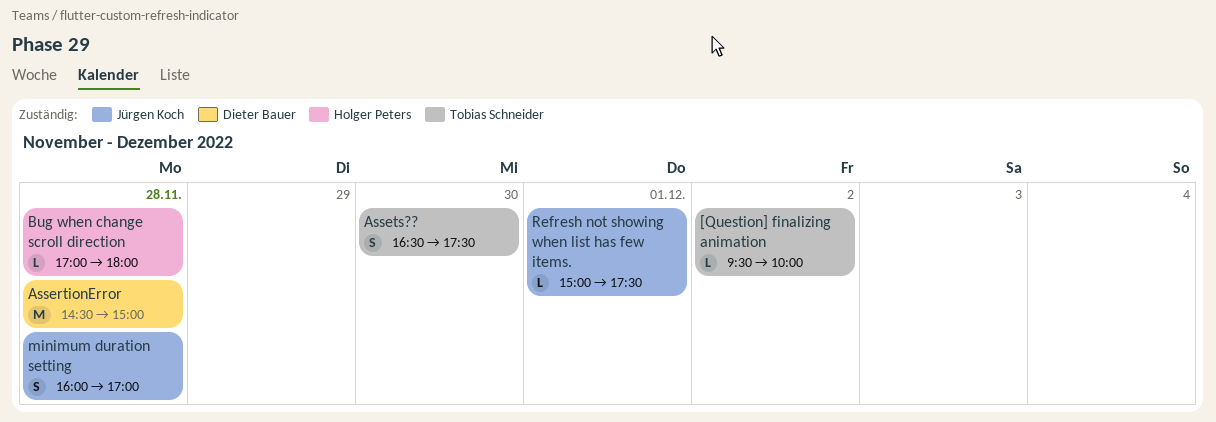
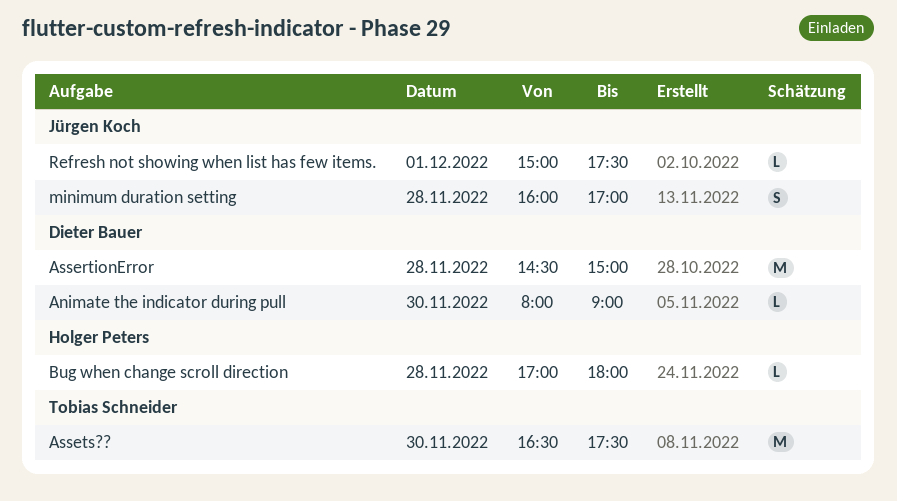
[Question] finalizing animation: present -> none
Animate the indicator during pull: none -> present
Assets??, estimate: S -> M

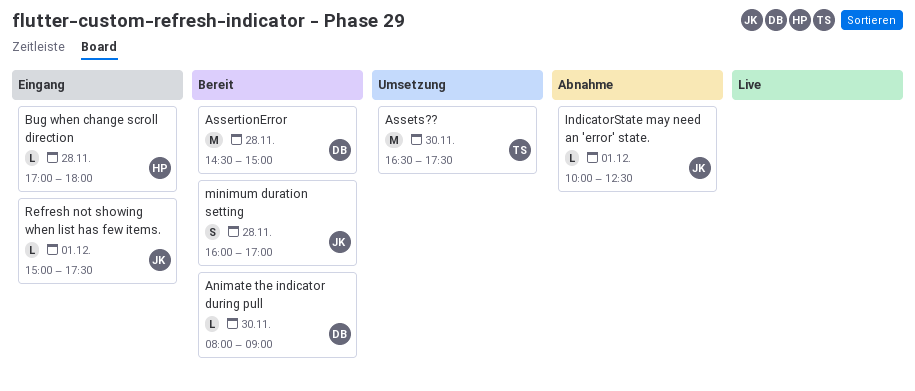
IndicatorState may need an 'error' state.: none -> present

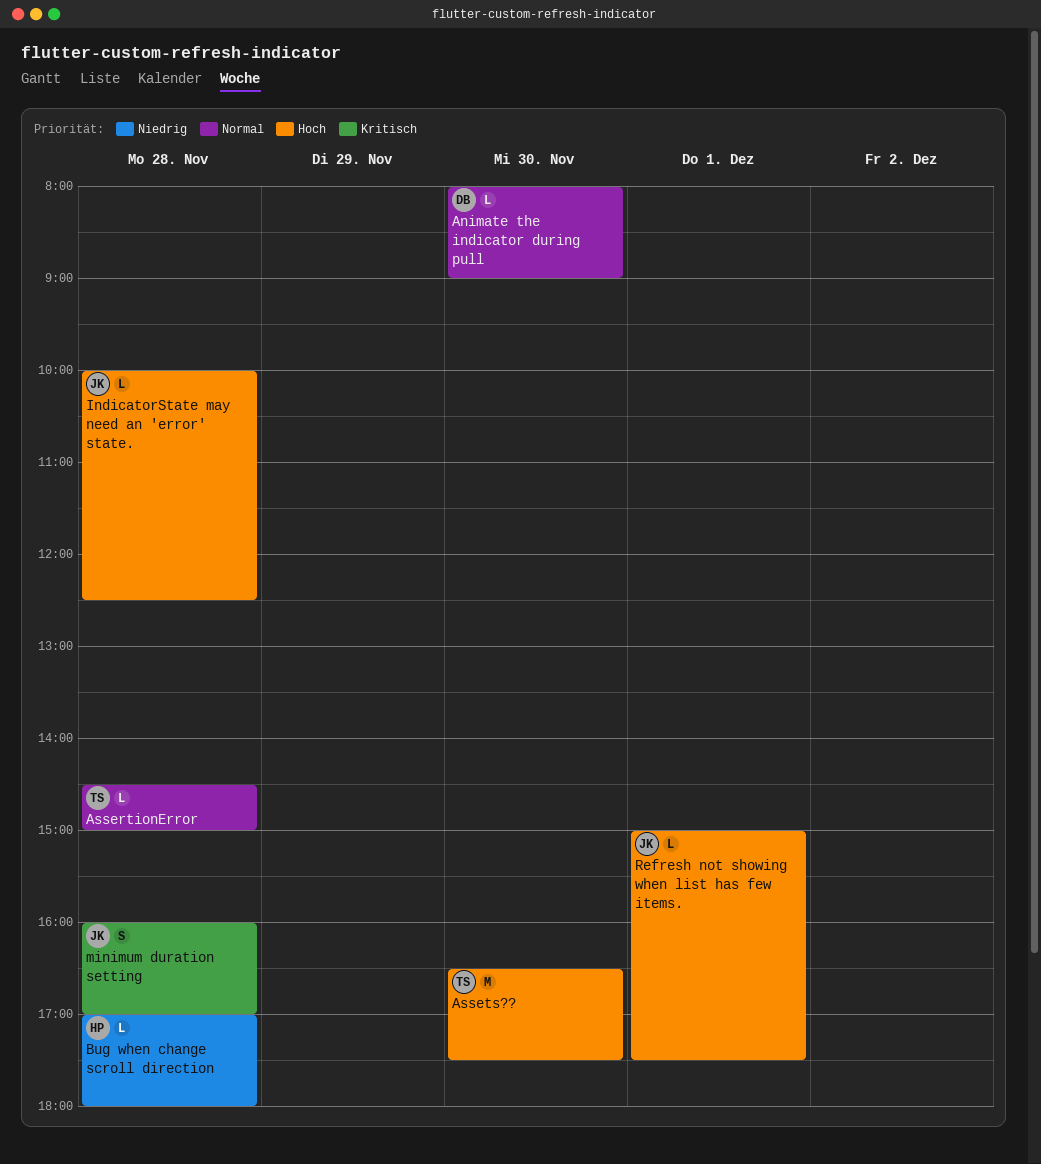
AssertionError, owner: DB -> TS
AssertionError, estimate: M -> L
IndicatorState may need an 'error' state., day: Dec 1 -> Nov 28

